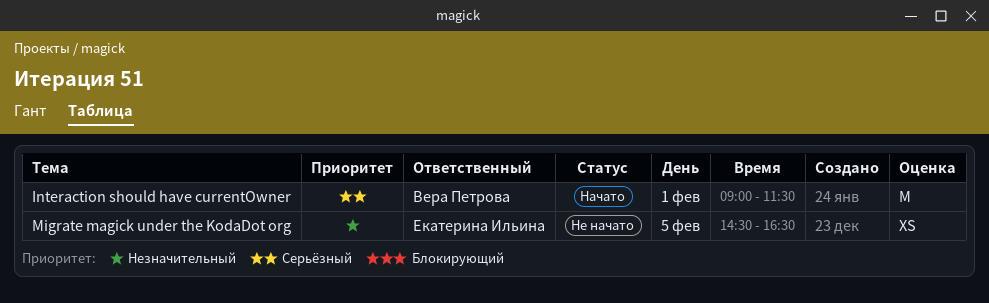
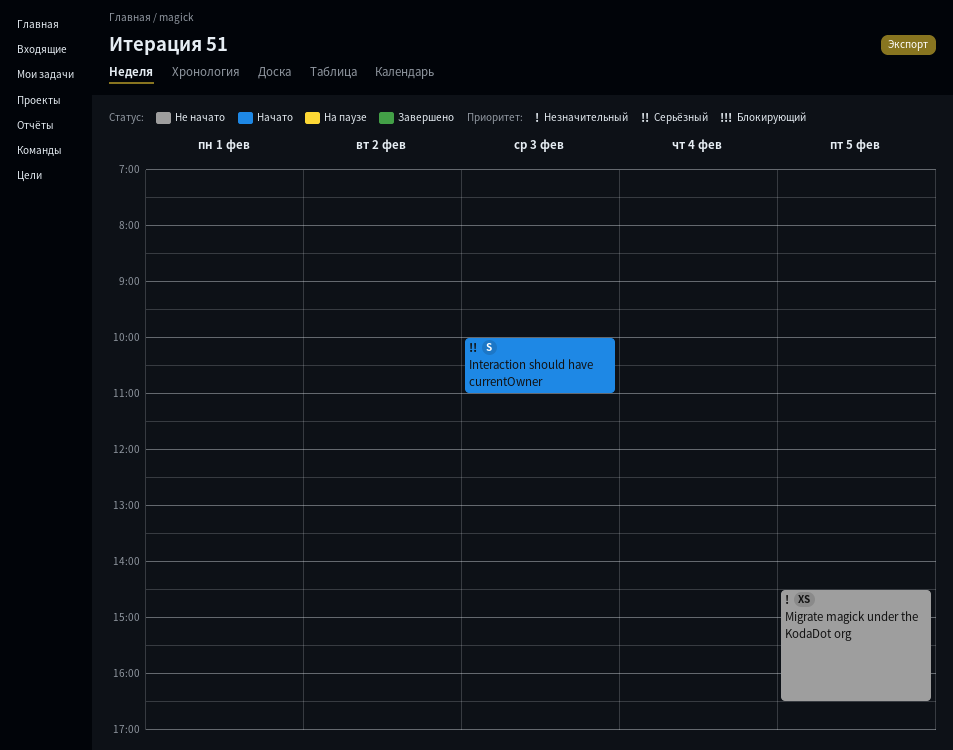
Interaction should have currentOwner, estimate: M -> S
Interaction should have currentOwner, day: Feb 1 -> Feb 3
Interaction should have currentOwner, begins: 09:00 -> 10:00
Interaction should have currentOwner, ends: 11:30 -> 11:00

